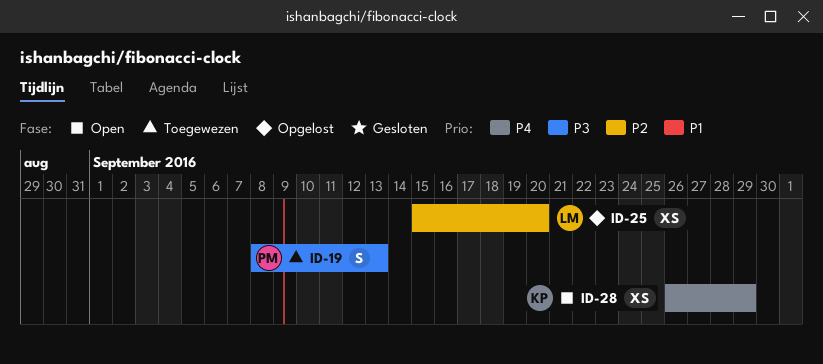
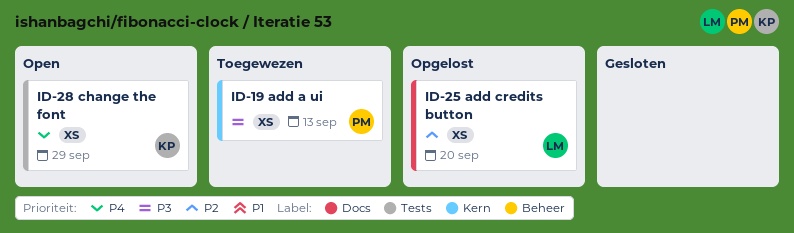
ID-19, estimate: S -> XS

